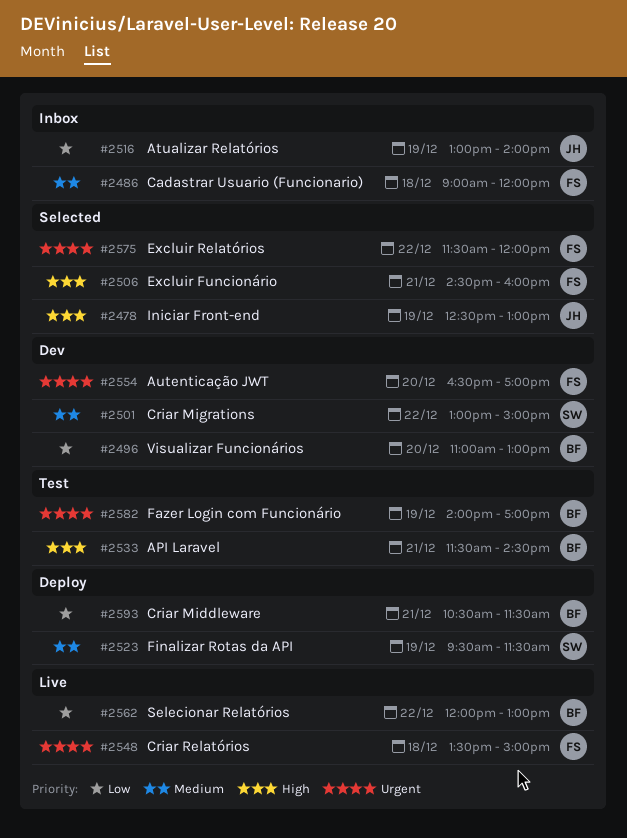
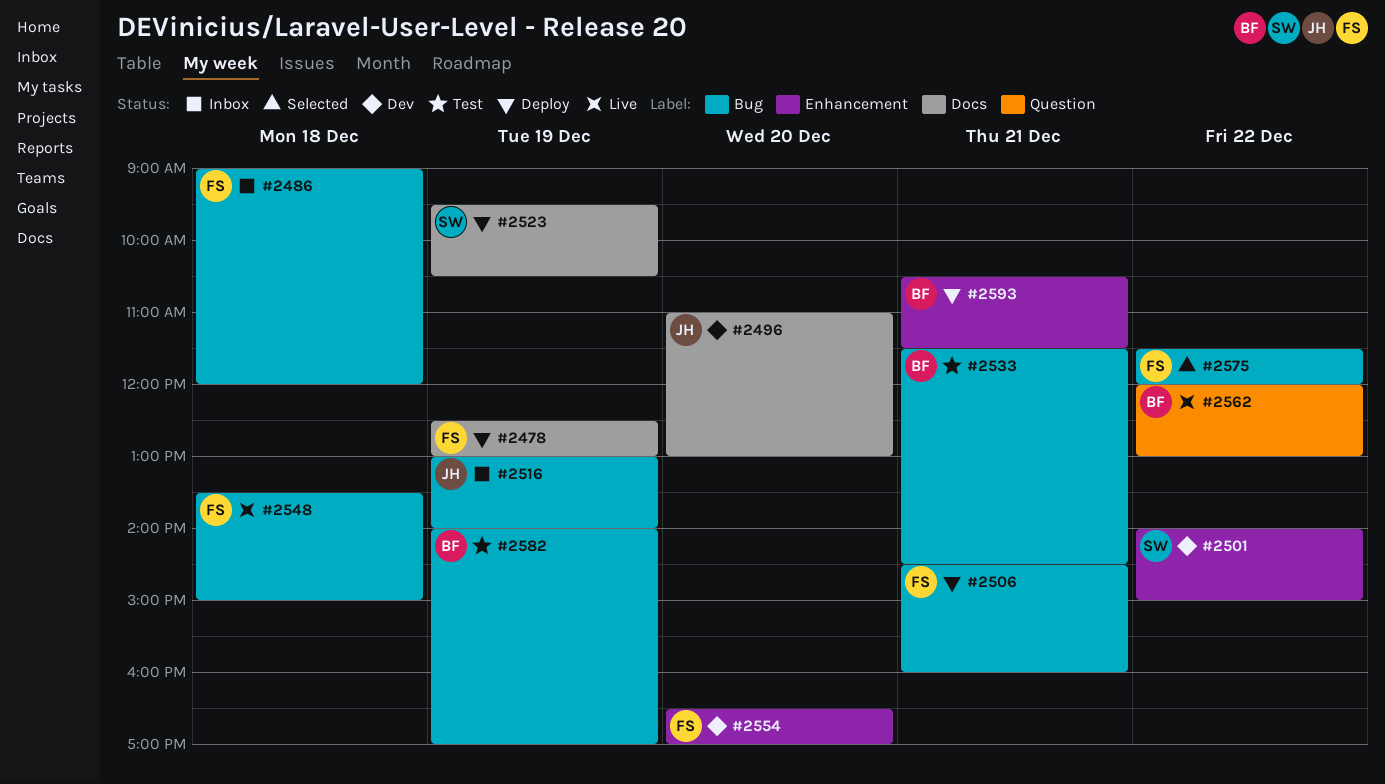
#2478, status: Selected -> Deploy
#2478, owner: JH -> FS
#2496, owner: BF -> JH
#2501, begins: 13:00 -> 14:00
#2506, status: Selected -> Deploy
#2523, ends: 11:30 -> 10:30

